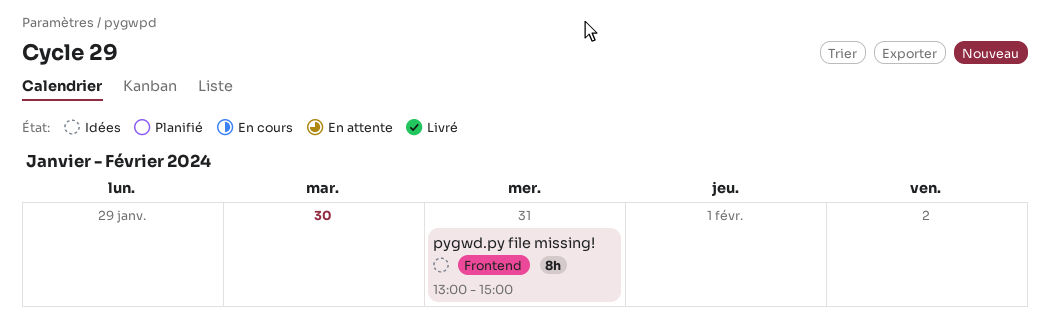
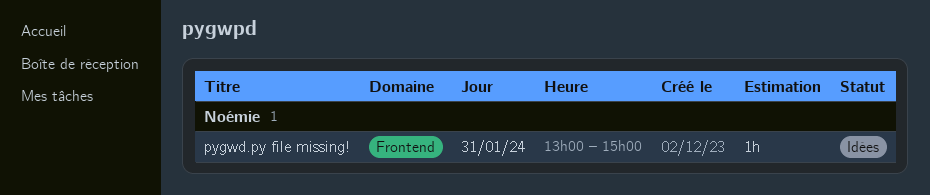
pygwd.py file missing!, estimate: 8h -> 1h

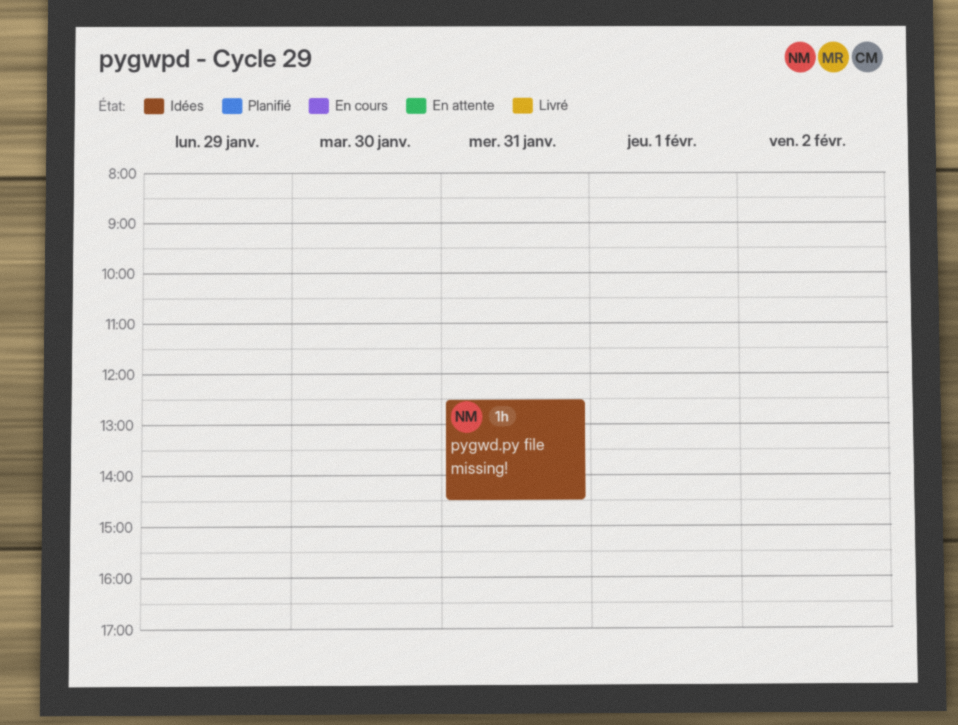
pygwd.py file missing!, begins: 13:00 -> 12:30
pygwd.py file missing!, ends: 15:00 -> 14:30

